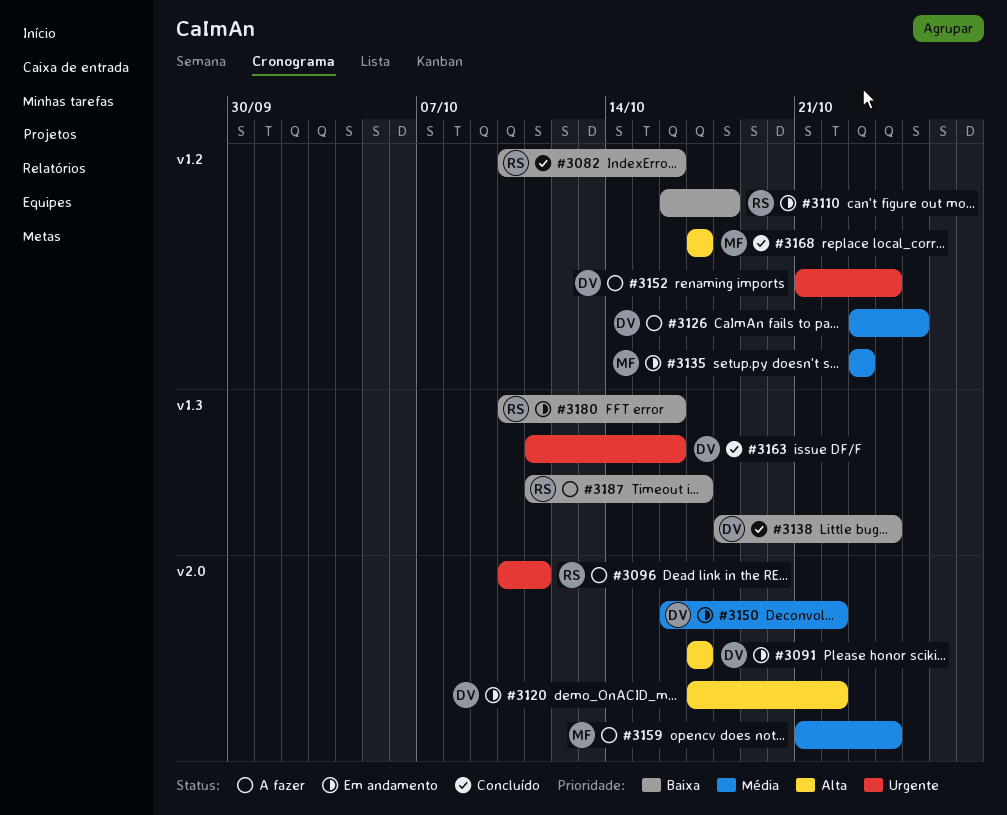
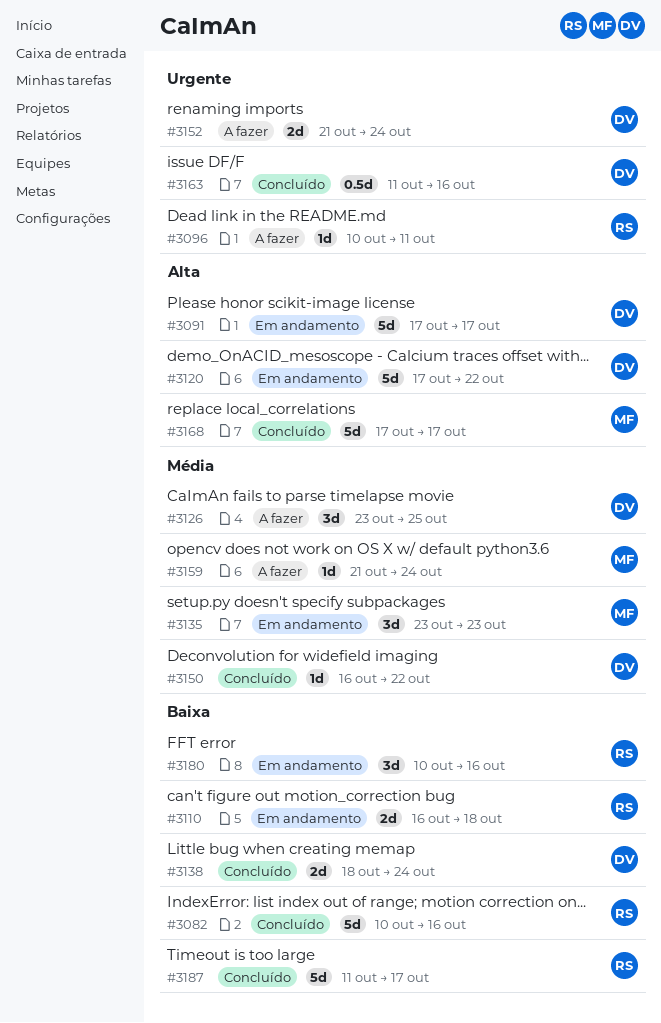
#3150, status: Em andamento -> Concluído
#3187, status: A fazer -> Concluído

